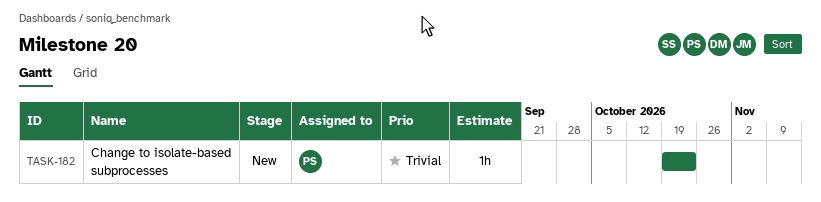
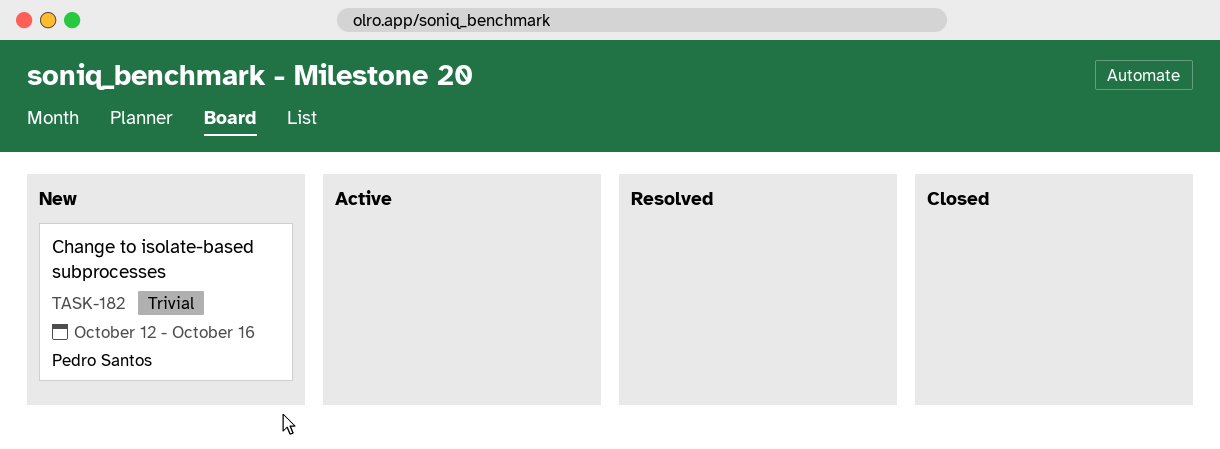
TASK-182, start: Oct 19 -> Oct 12
TASK-182, due: Oct 23 -> Oct 16

